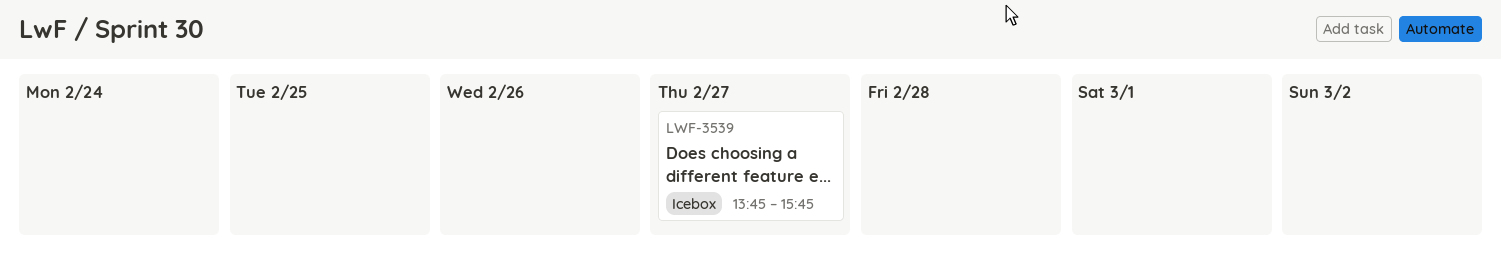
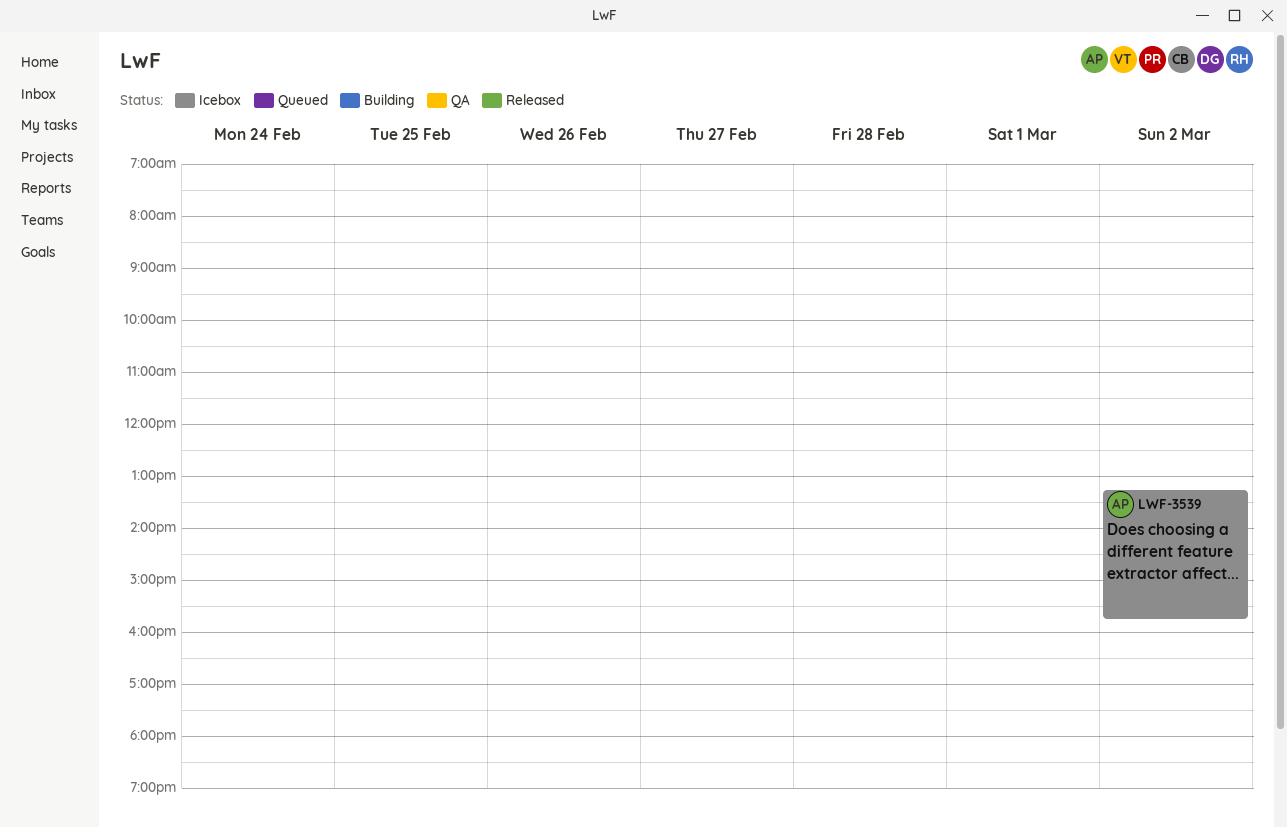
LWF-3539, day: Feb 27 -> Mar 2
LWF-3539, begins: 13:45 -> 13:15

